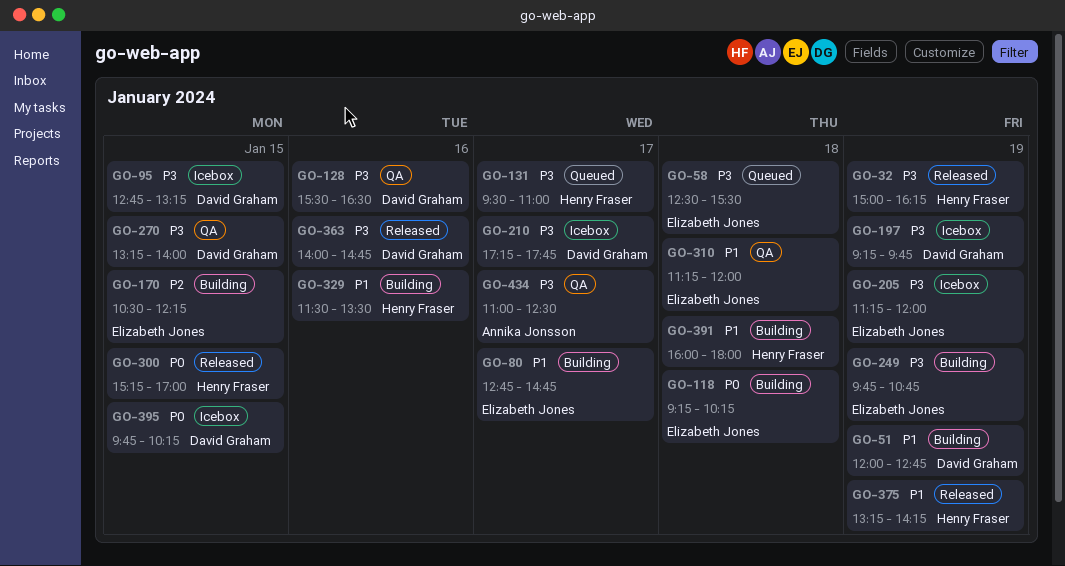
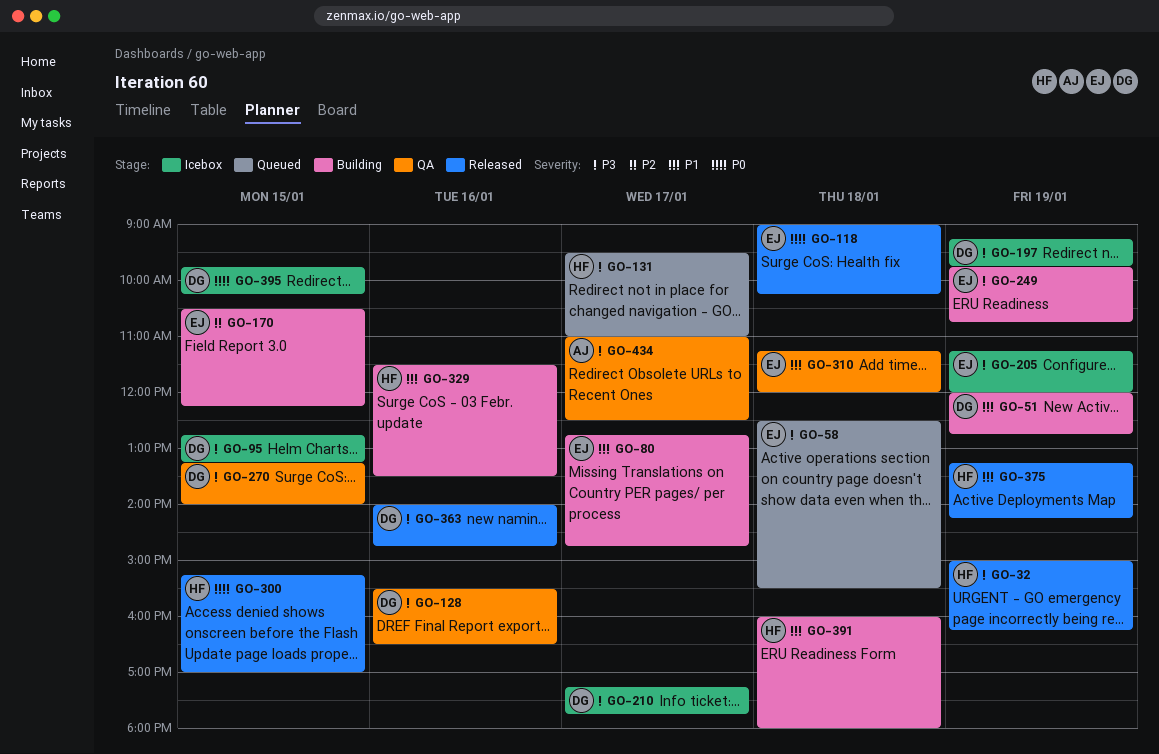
GO-118, status: Building -> Released
GO-118, begins: 09:15 -> 09:00

